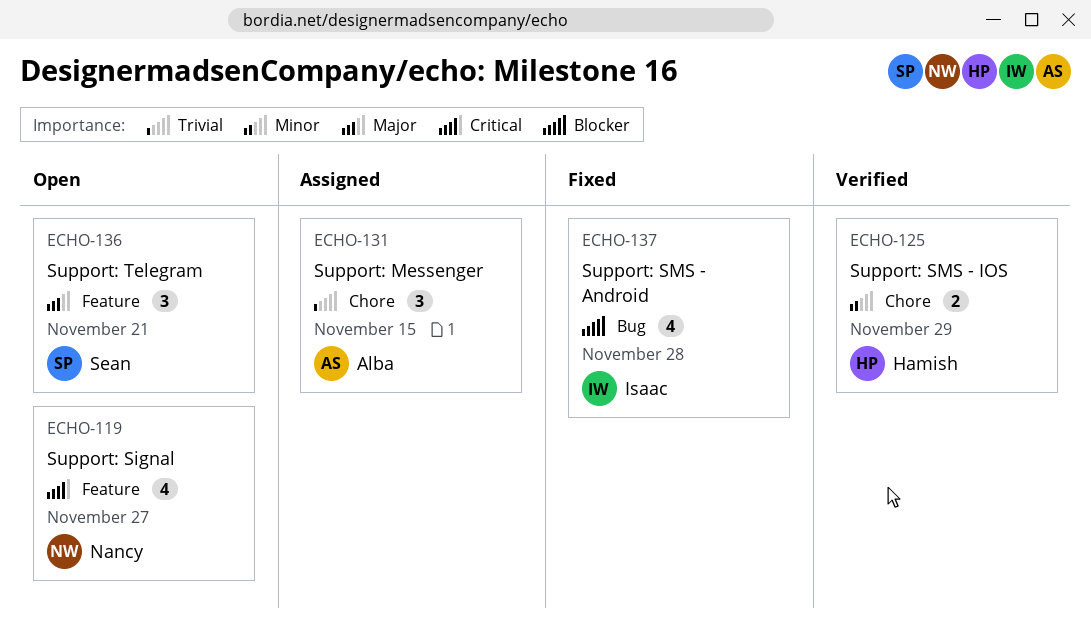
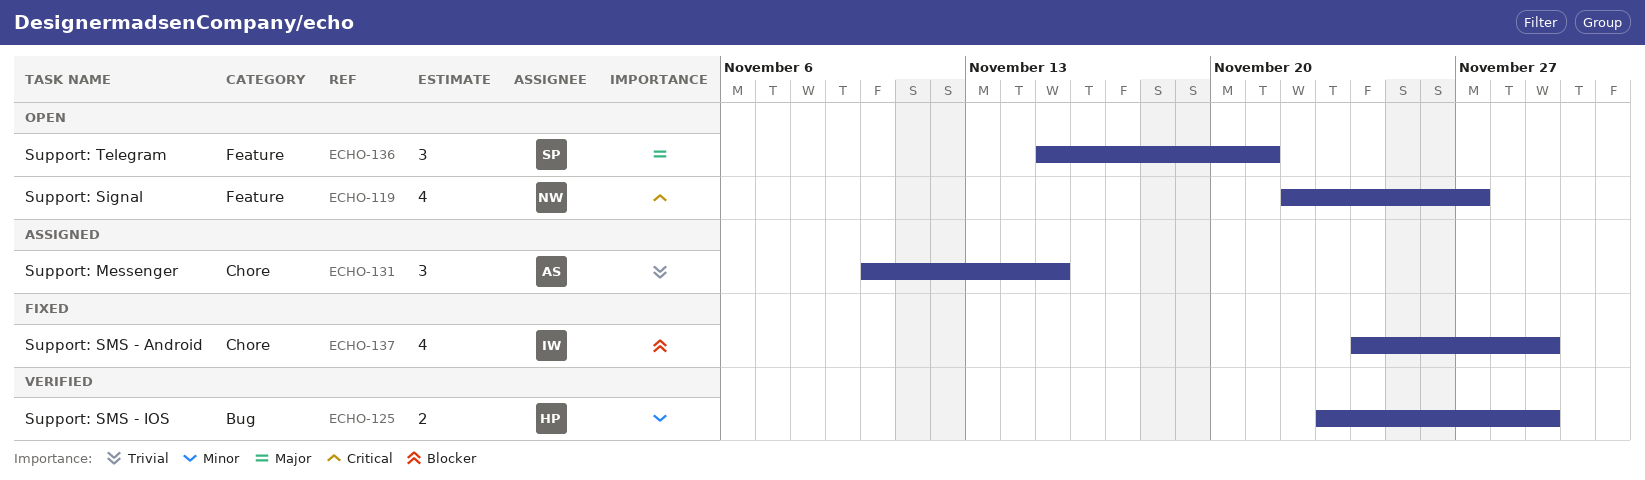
ECHO-125, label: Chore -> Bug
ECHO-137, label: Bug -> Chore
ECHO-137, due: Nov 28 -> Nov 29

